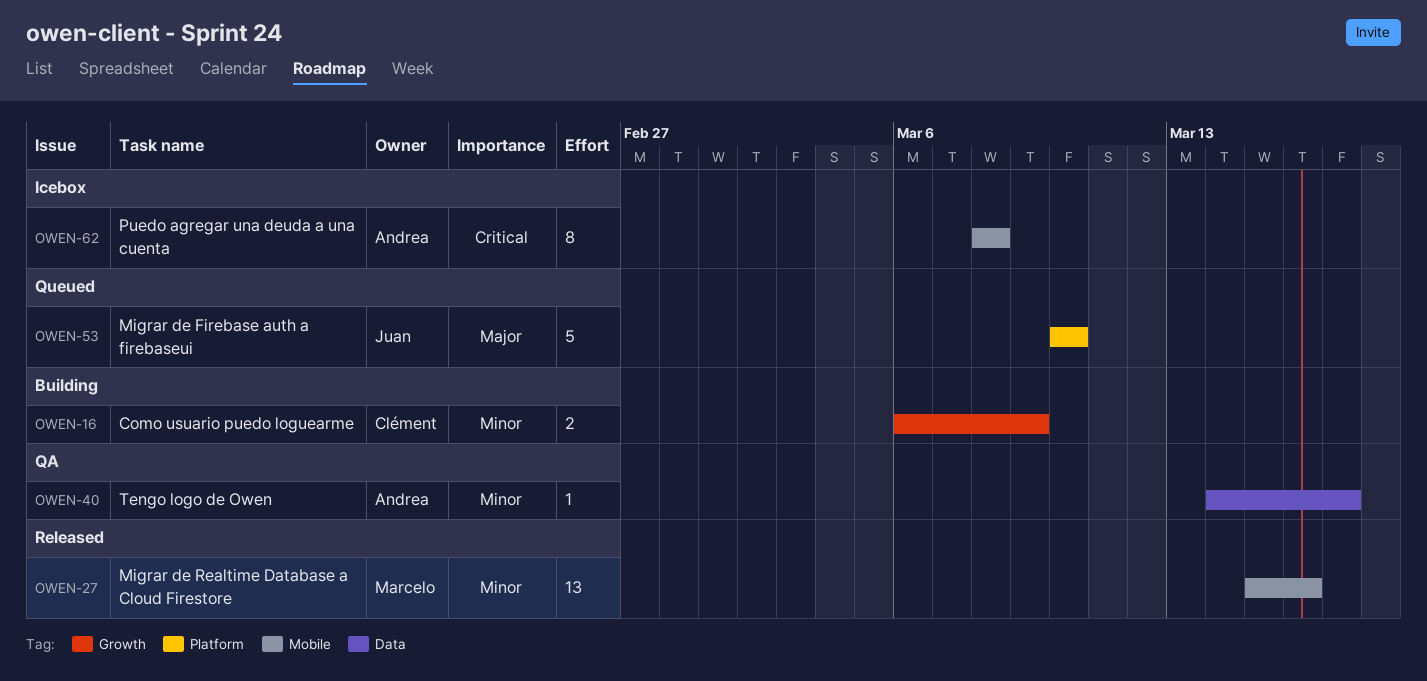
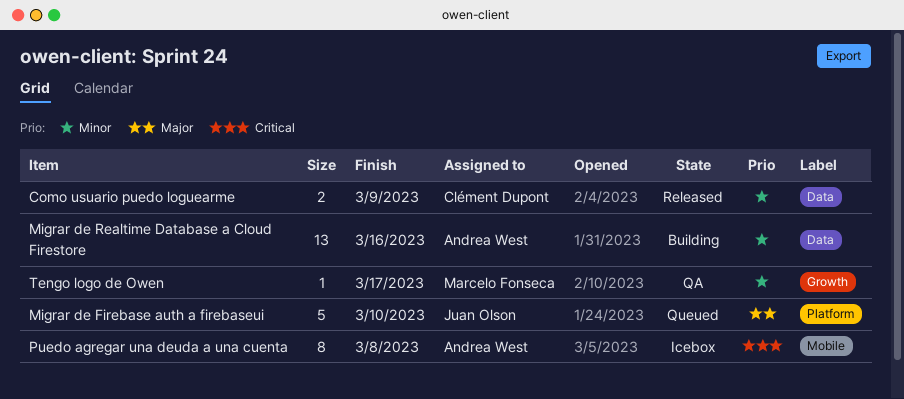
Como usuario puedo loguearme, status: Building -> Released
Como usuario puedo loguearme, label: Growth -> Data
Migrar de Realtime Database a Cloud Firestore, status: Released -> Building
Migrar de Realtime Database a Cloud Firestore, owner: Marcelo Fonseca -> Andrea West
Migrar de Realtime Database a Cloud Firestore, label: Mobile -> Data
Tengo logo de Owen, owner: Andrea West -> Marcelo Fonseca
Tengo logo de Owen, label: Data -> Growth

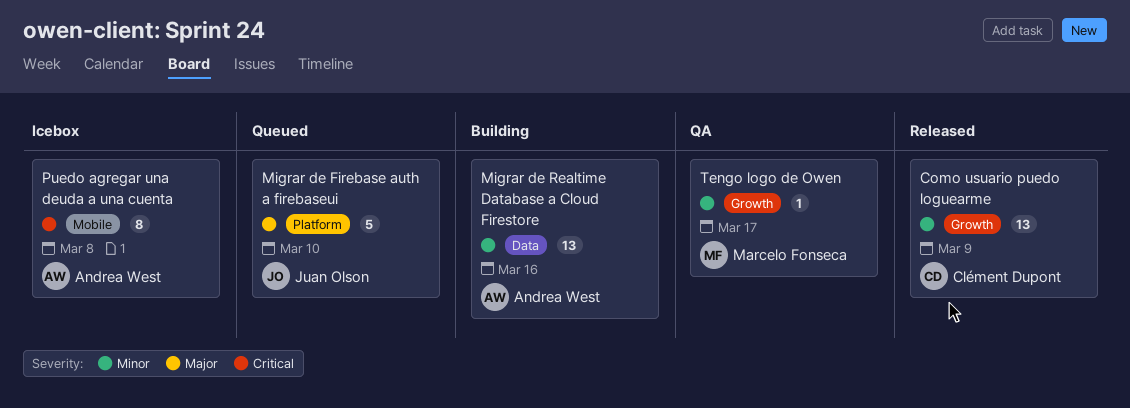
Como usuario puedo loguearme, label: Data -> Growth
Como usuario puedo loguearme, estimate: 2 -> 13

